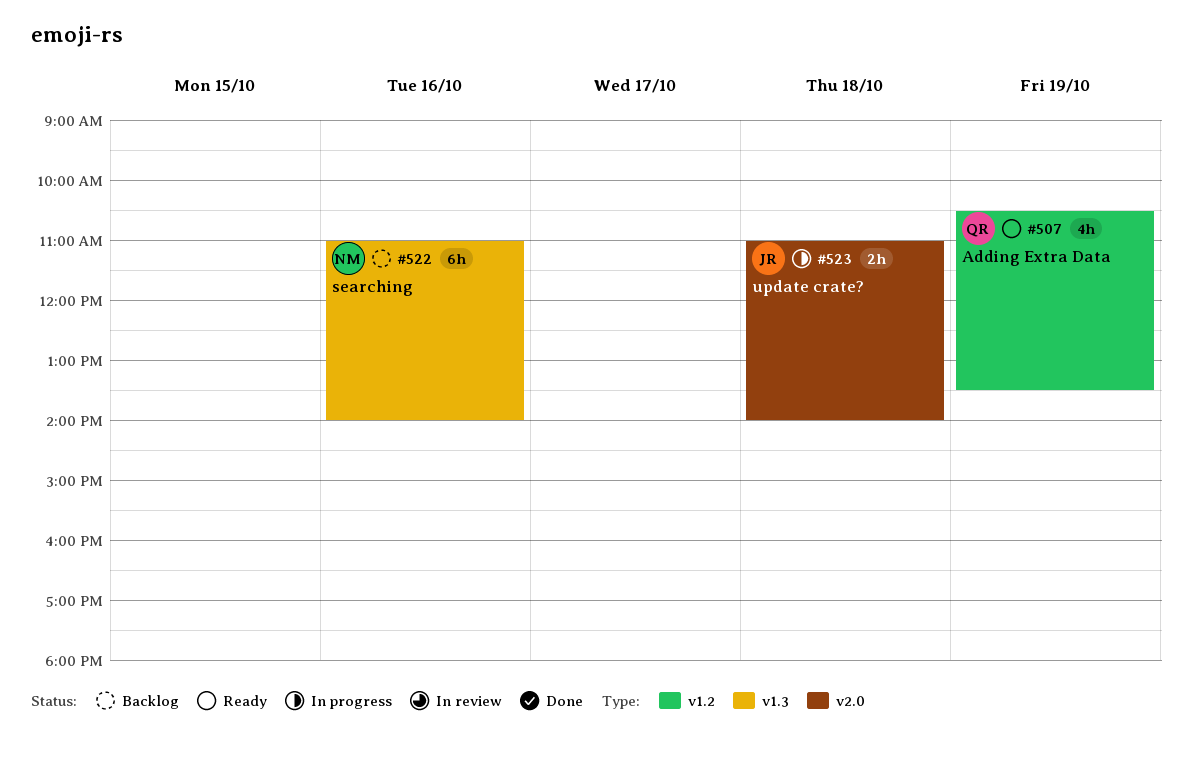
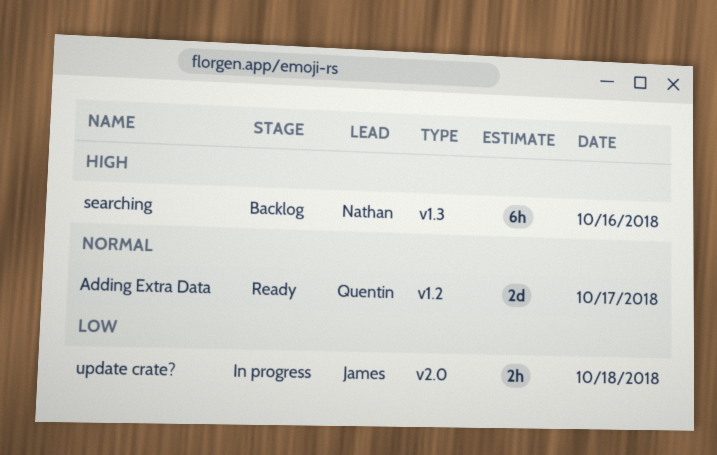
Adding Extra Data, estimate: 4h -> 2d
Adding Extra Data, day: Oct 19 -> Oct 17

